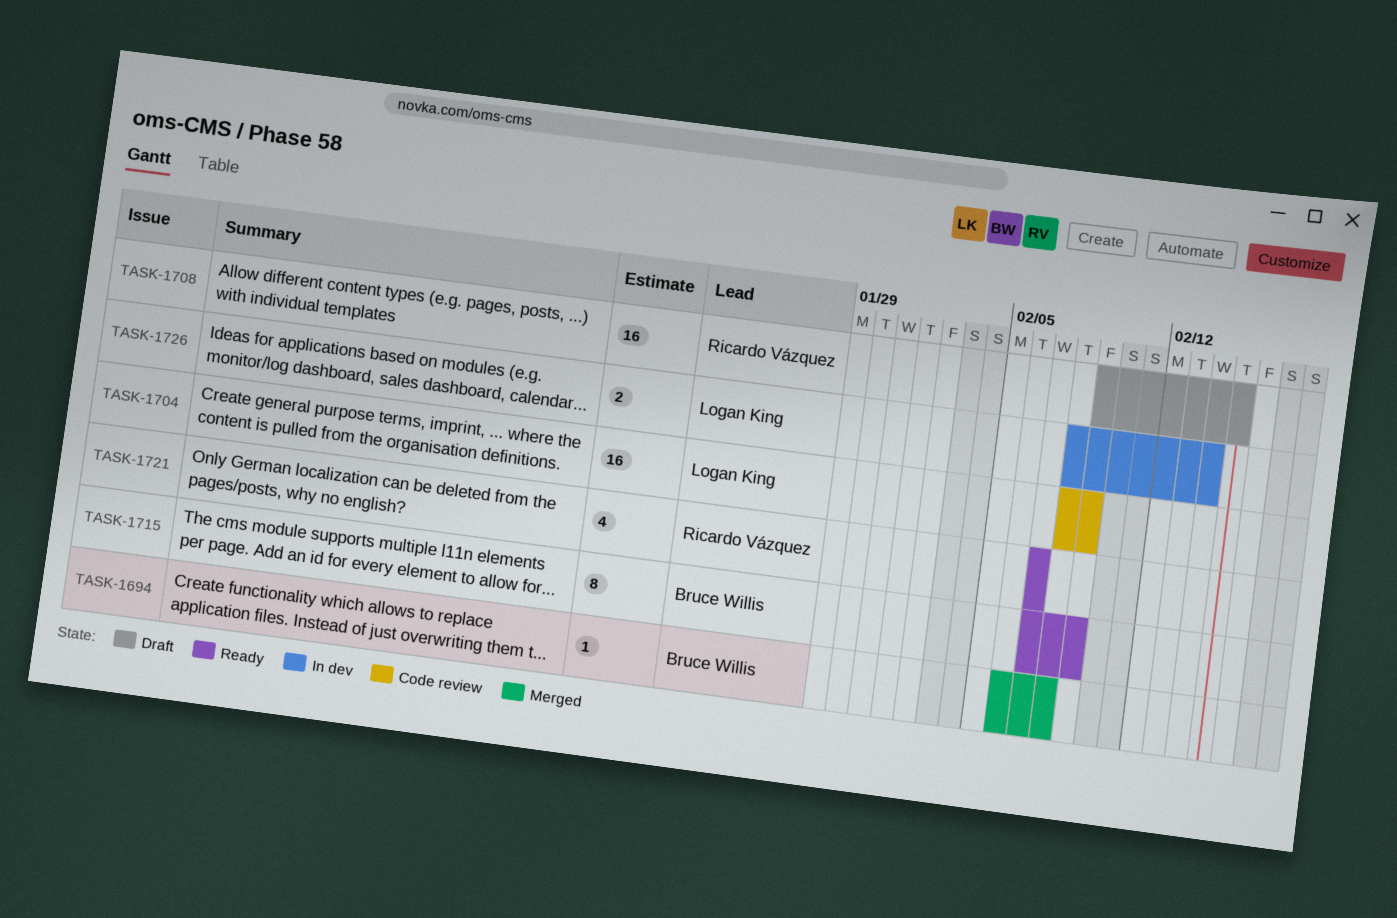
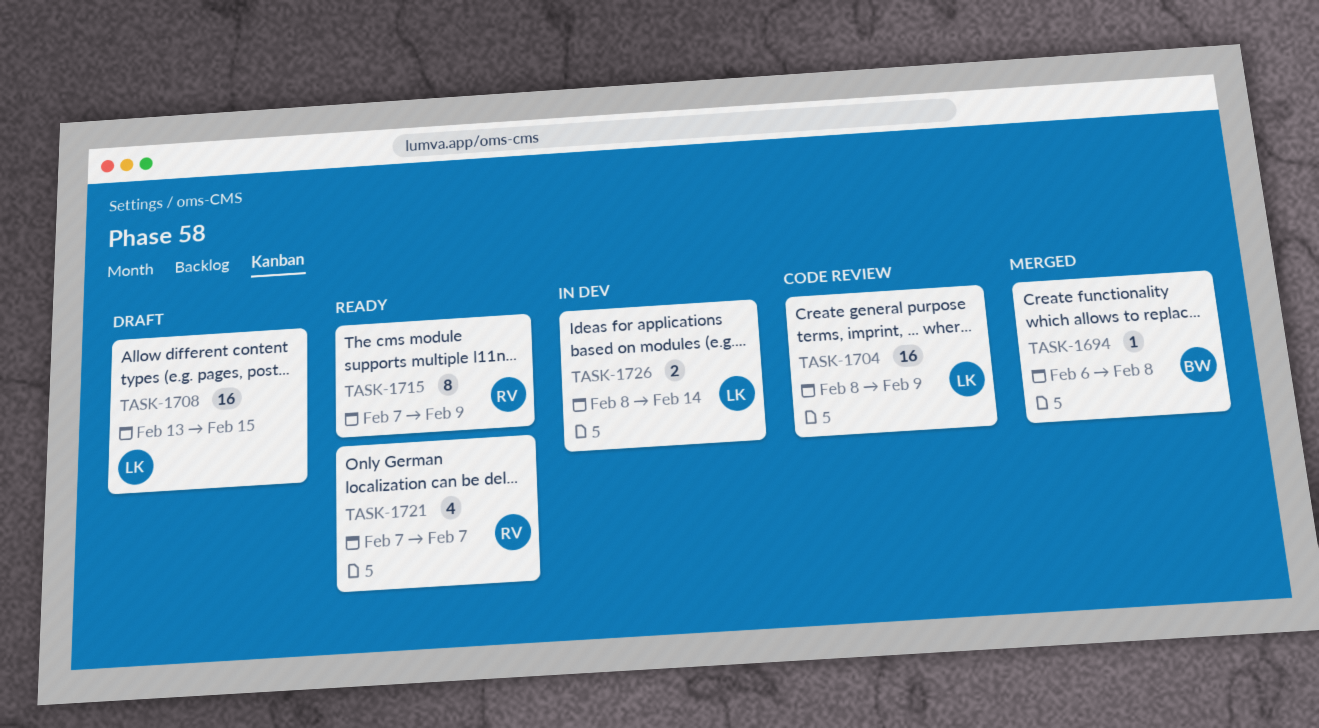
TASK-1708, owner: Ricardo Vázquez -> Logan King
TASK-1708, start: Feb 9 -> Feb 13
TASK-1715, owner: Bruce Willis -> Ricardo Vázquez

